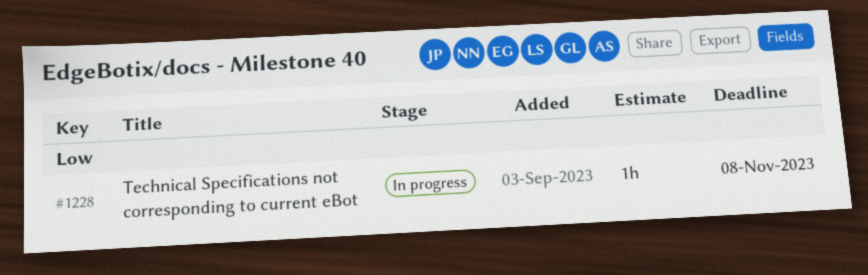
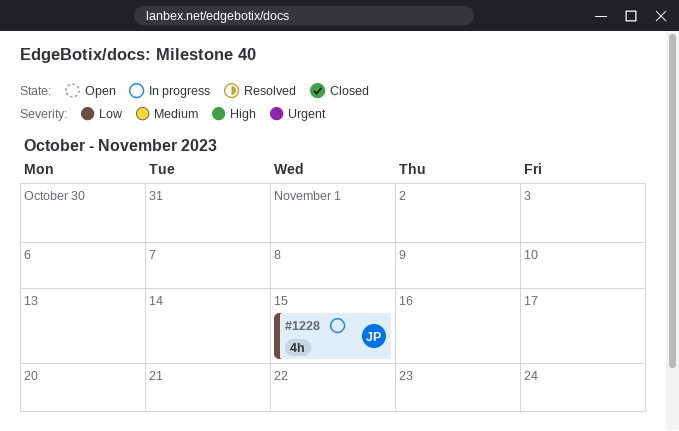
#1228, estimate: 1h -> 4h
#1228, due: Nov 8 -> Nov 15

